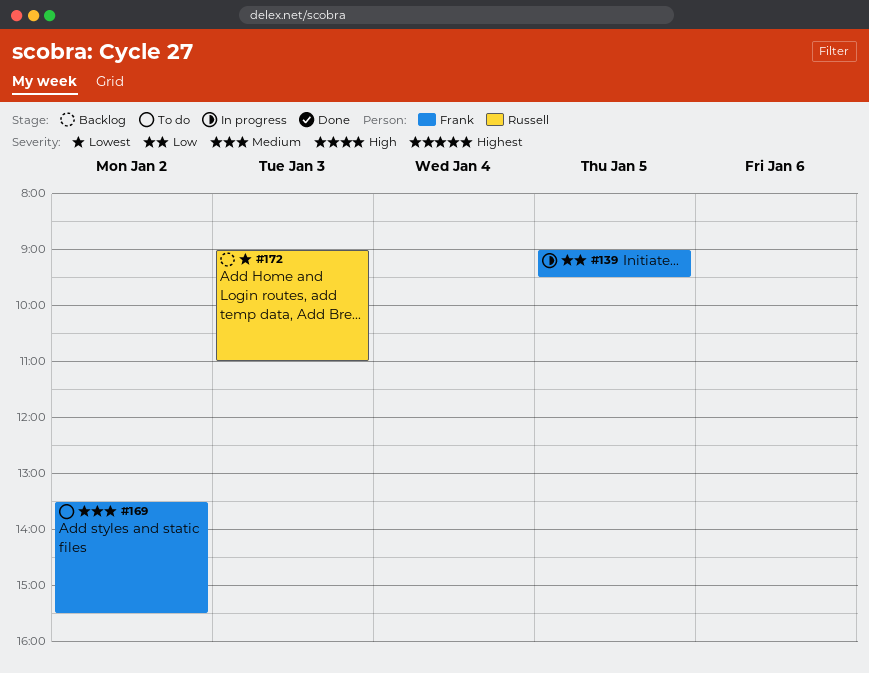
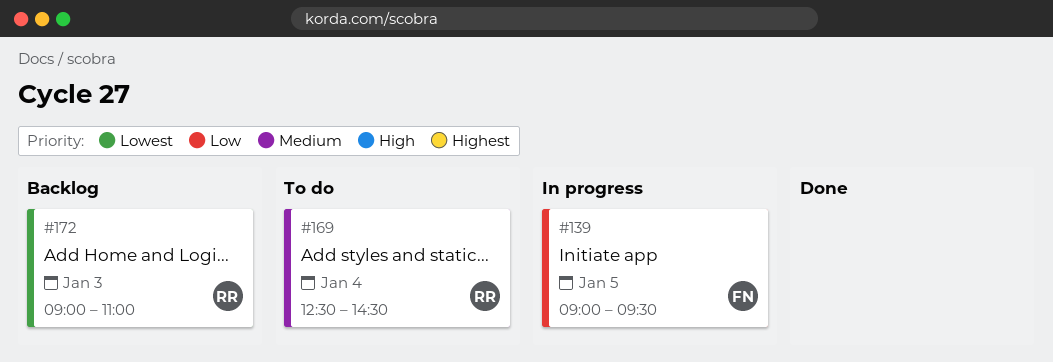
#169, owner: Frank -> Russell
#169, day: Jan 2 -> Jan 4
#169, begins: 13:30 -> 12:30
#169, ends: 15:30 -> 14:30

